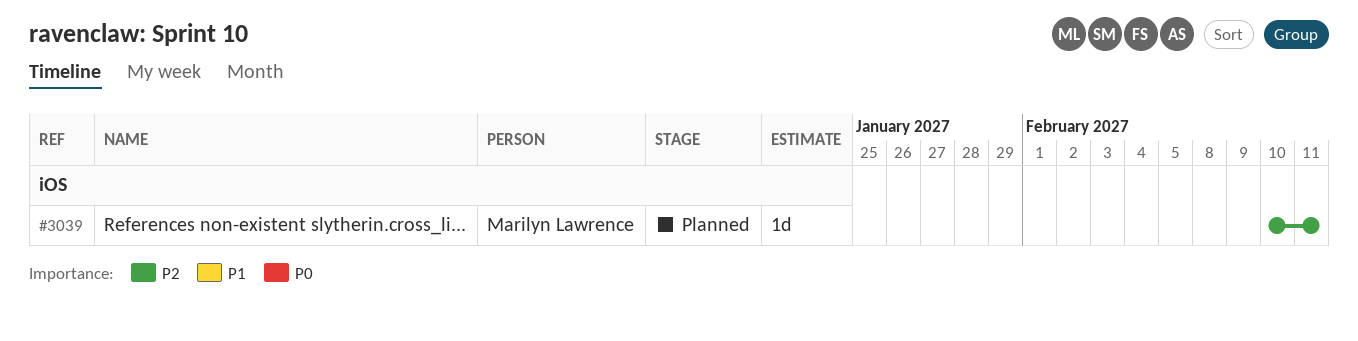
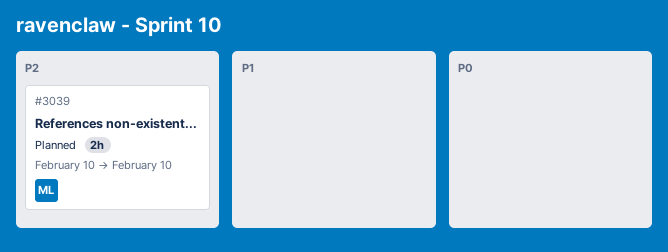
#3039, estimate: 1d -> 2h
#3039, due: Feb 11 -> Feb 10

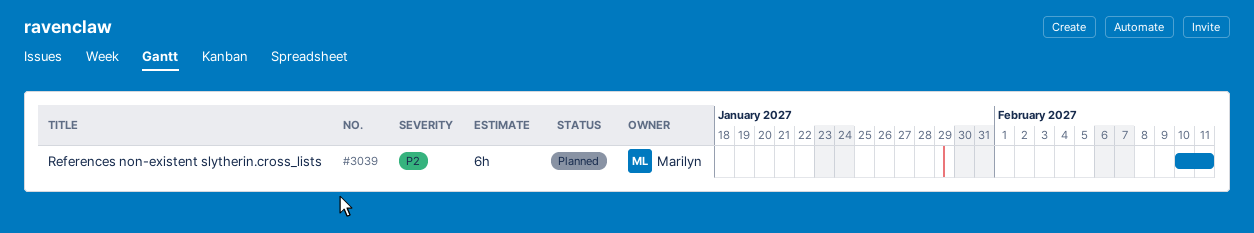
#3039, estimate: 2h -> 6h
#3039, due: Feb 10 -> Feb 11

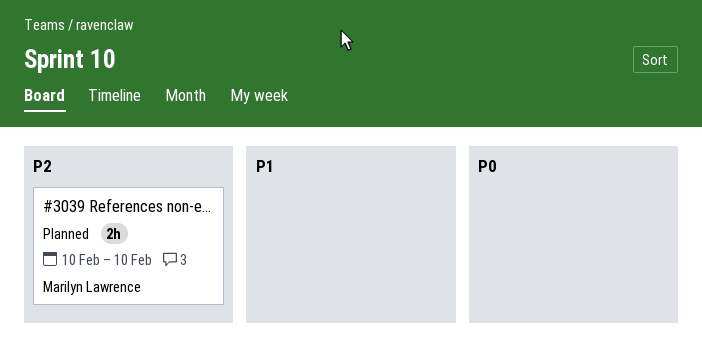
#3039, estimate: 6h -> 2h
#3039, due: Feb 11 -> Feb 10

